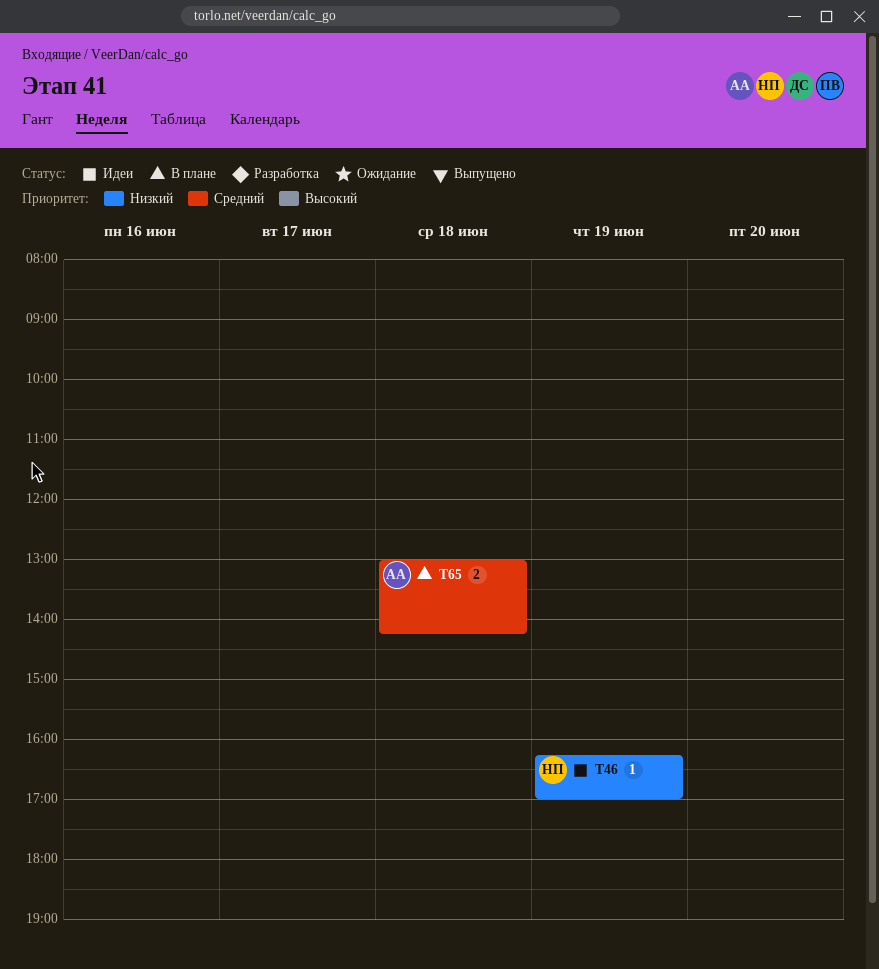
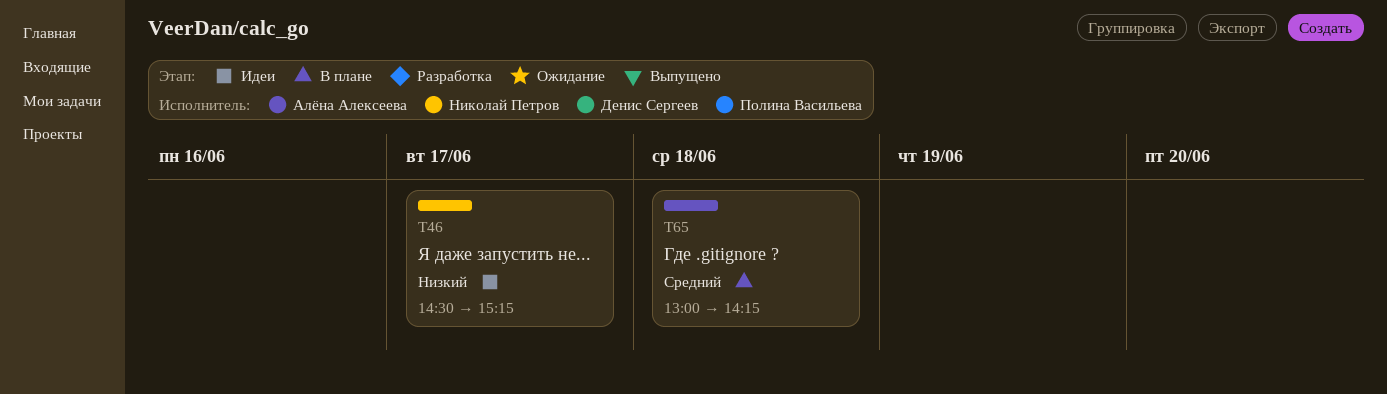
T46, day: Jun 19 -> Jun 17
T46, begins: 16:15 -> 14:30
T46, ends: 17:00 -> 15:15

